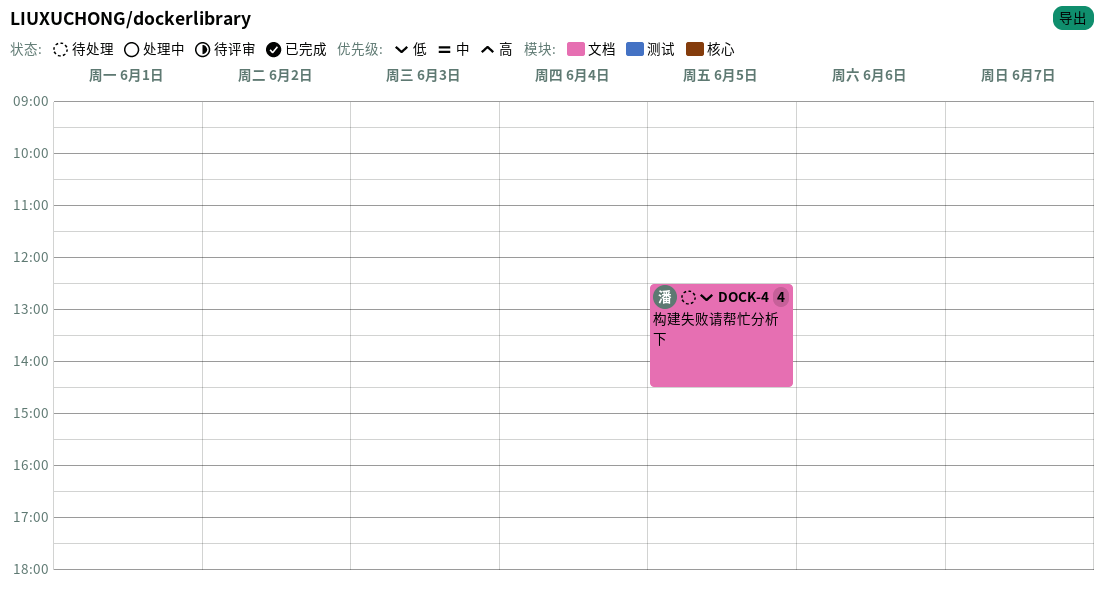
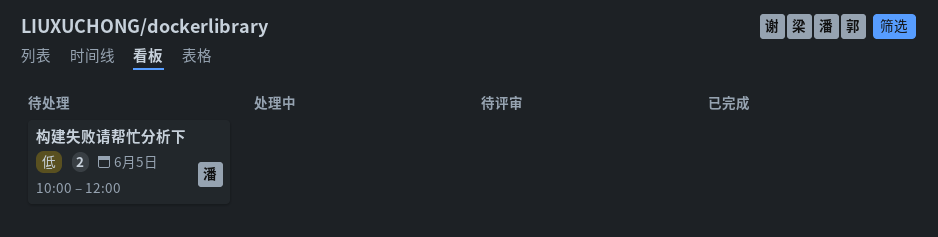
构建失败请帮忙分析下, estimate: 4 -> 2
构建失败请帮忙分析下, begins: 12:30 -> 10:00
构建失败请帮忙分析下, ends: 14:30 -> 12:00

